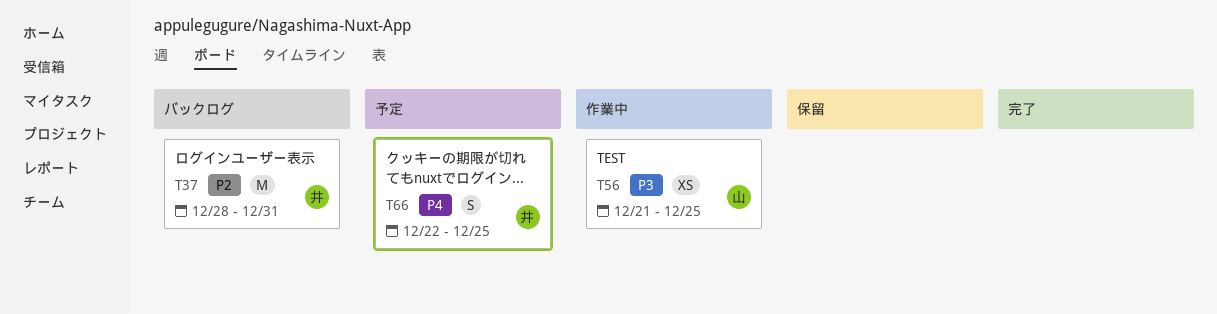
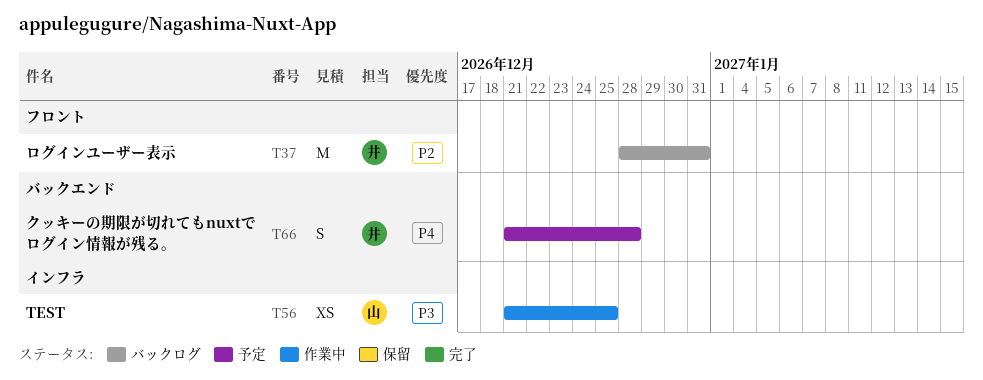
T66, start: Dec 22 -> Dec 21
T66, due: Dec 25 -> Dec 28

